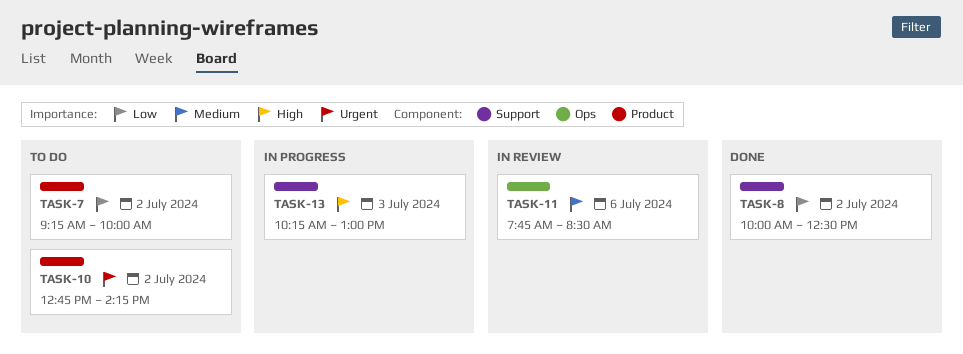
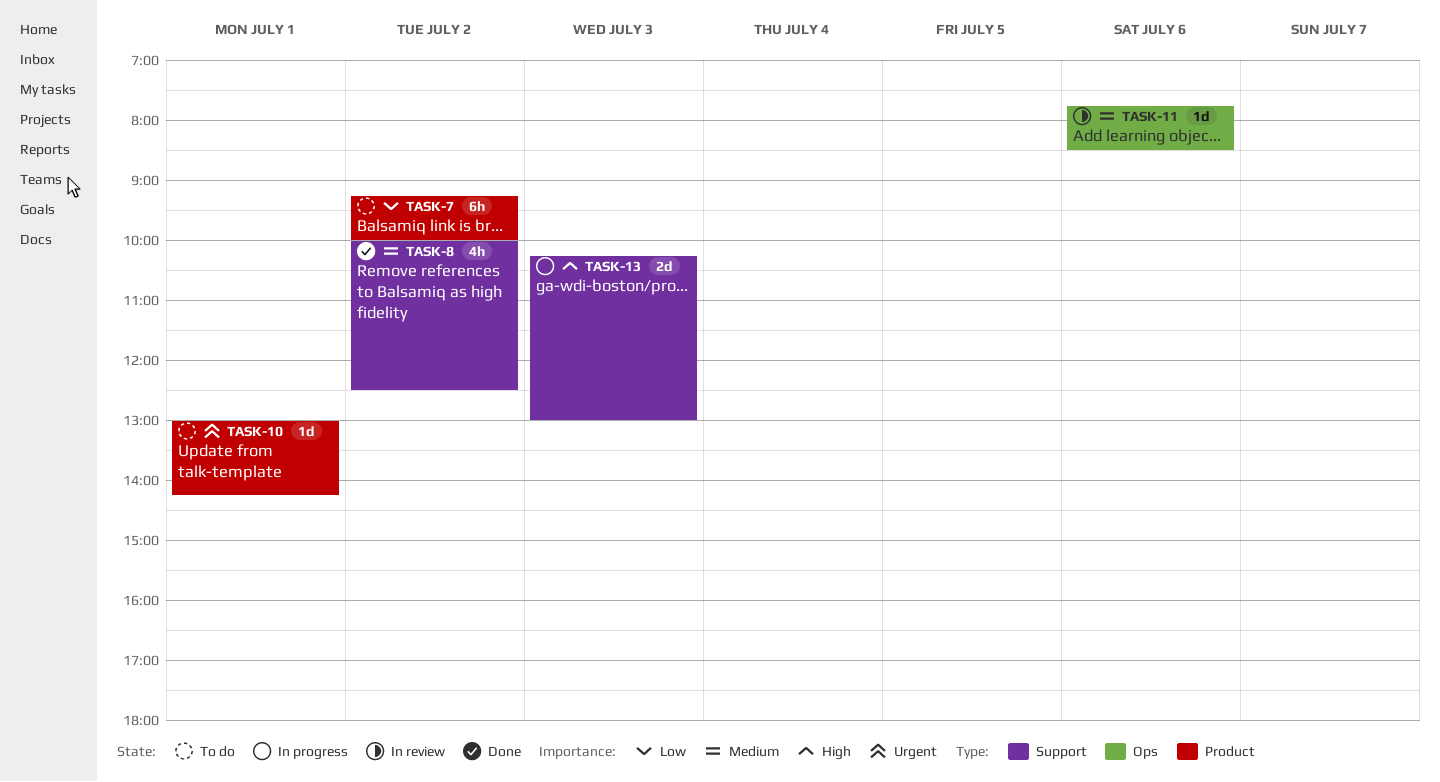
TASK-8, priority: Low -> Medium
TASK-10, day: Jul 2 -> Jul 1
TASK-10, begins: 12:45 -> 13:00

